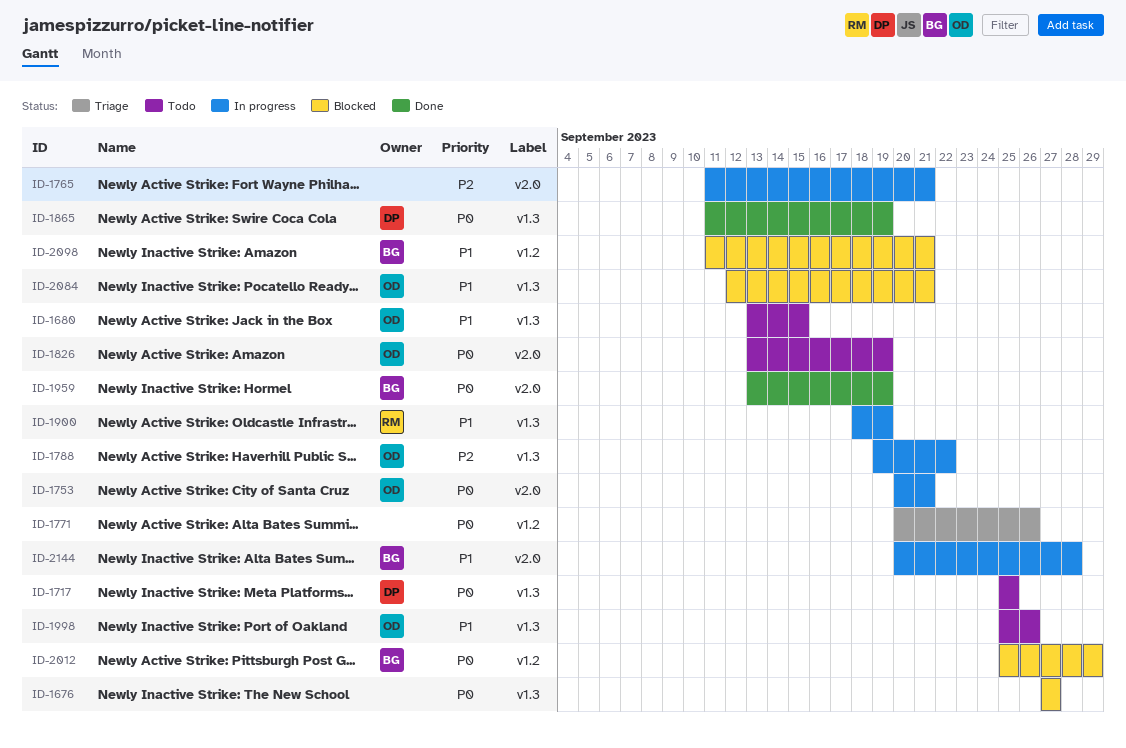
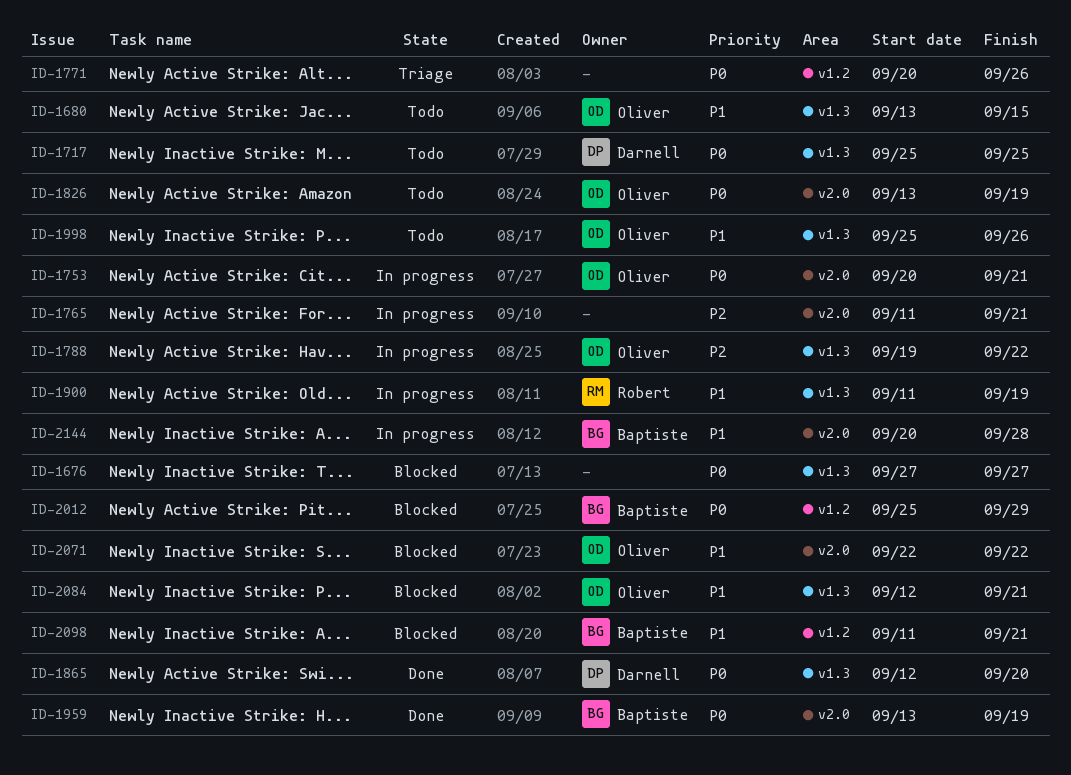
ID-1865, start: Sep 11 -> Sep 12
ID-1865, due: Sep 19 -> Sep 20
ID-1900, start: Sep 18 -> Sep 11
ID-2071: none -> present

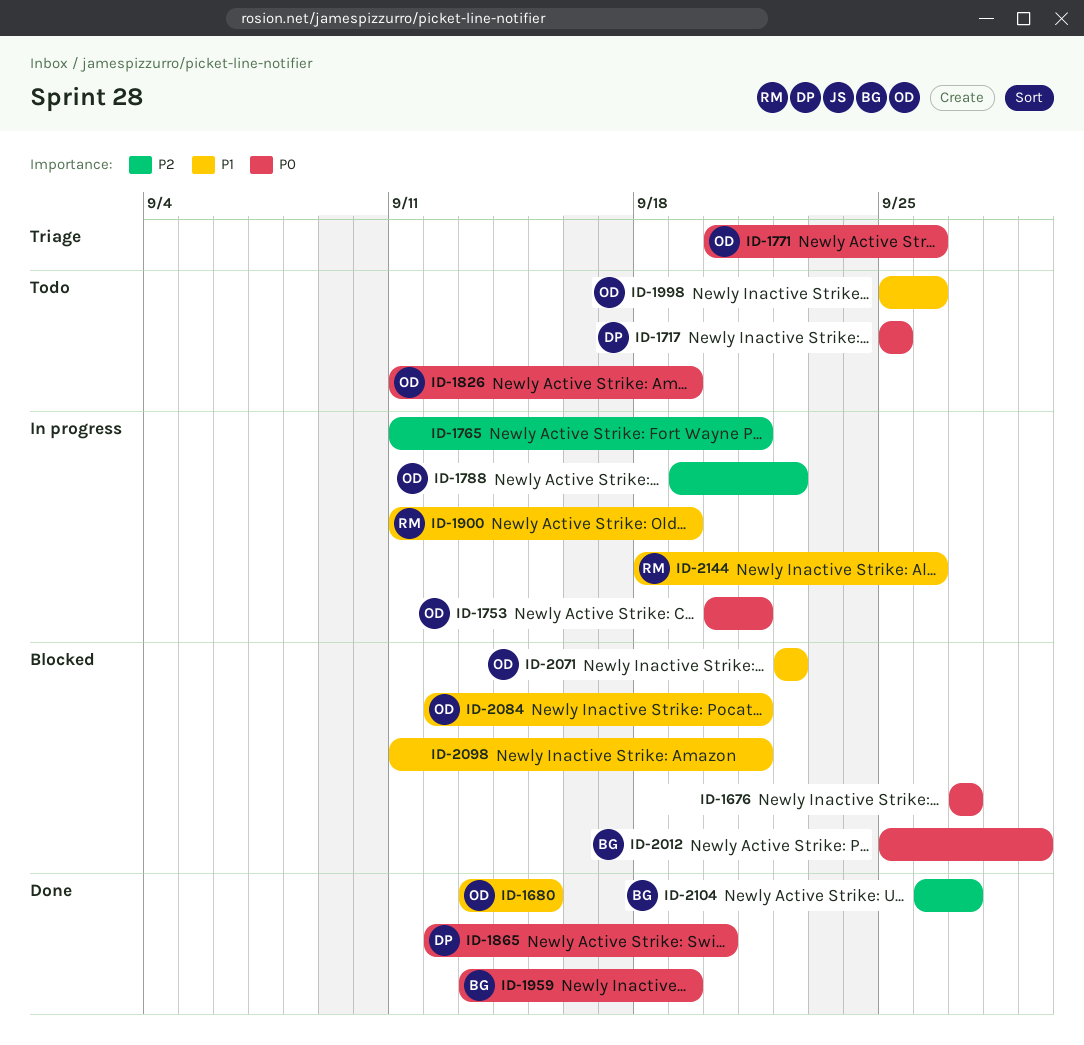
ID-1680, status: Todo -> Done
ID-1771, owner: none -> Oliver
ID-1826, start: Sep 13 -> Sep 11
ID-2098, owner: Baptiste -> none
ID-2104: none -> present
ID-2144, owner: Baptiste -> Robert
ID-2144, start: Sep 20 -> Sep 18
ID-2144, due: Sep 28 -> Sep 26

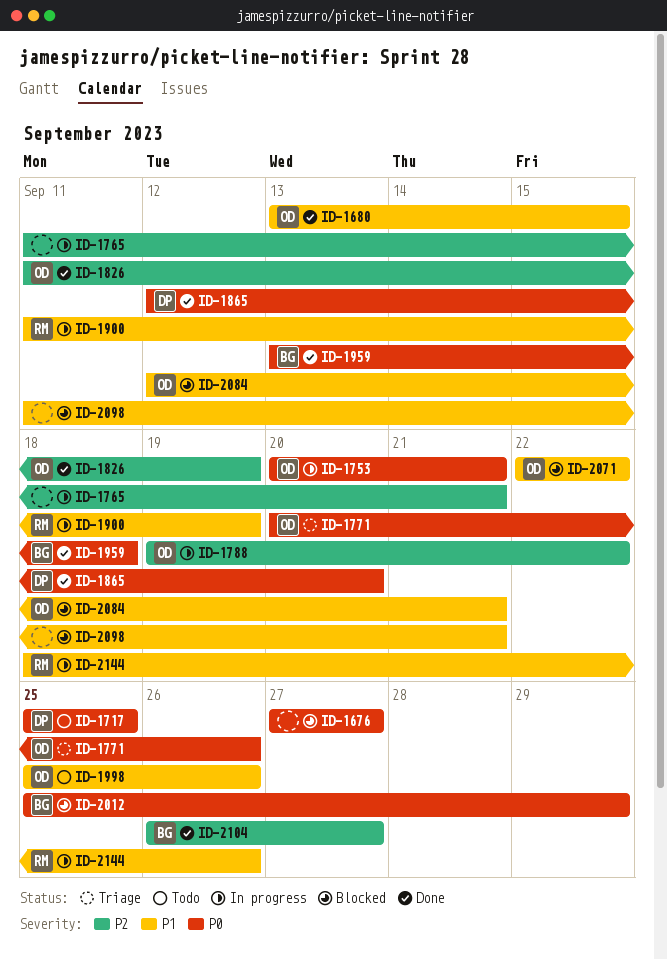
ID-1826, status: Todo -> Done
ID-1826, priority: P0 -> P2
ID-1959, due: Sep 19 -> Sep 18

